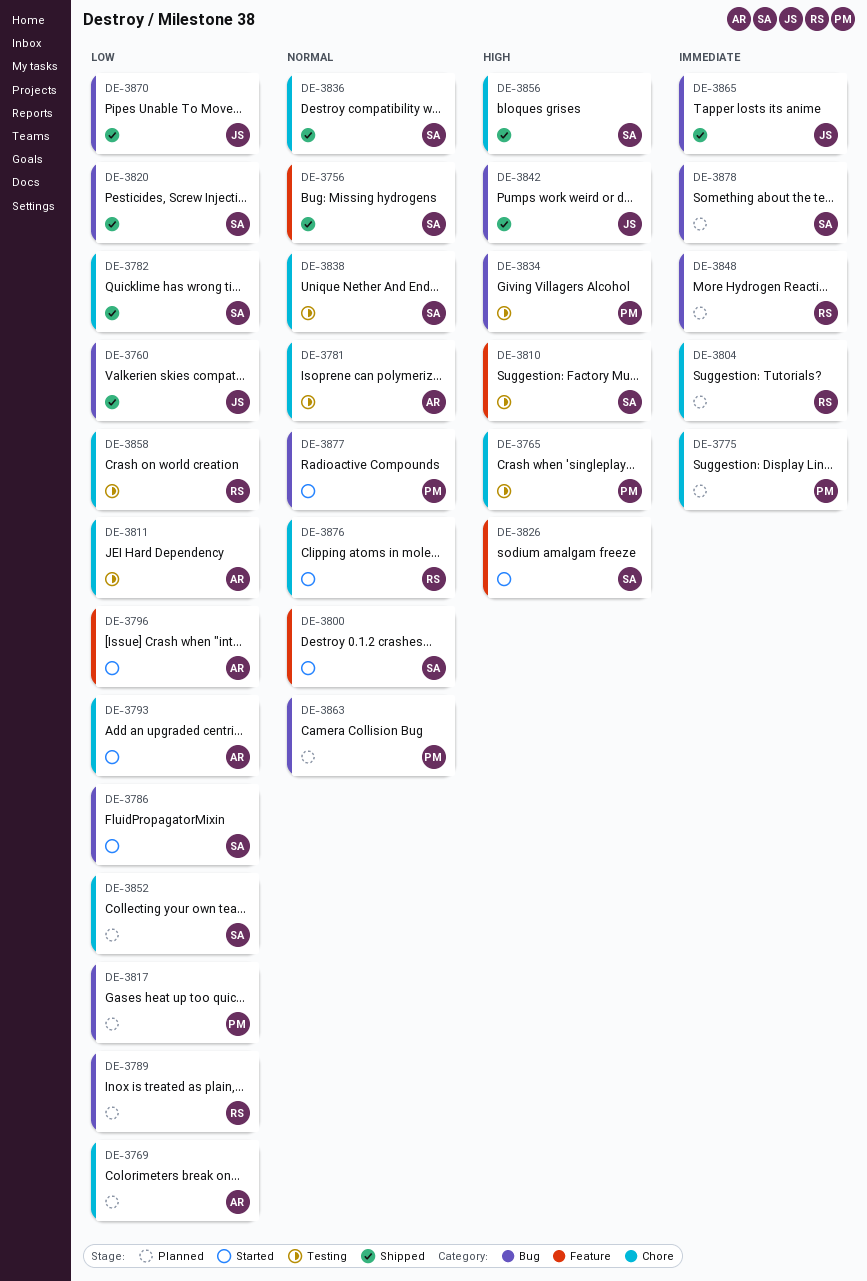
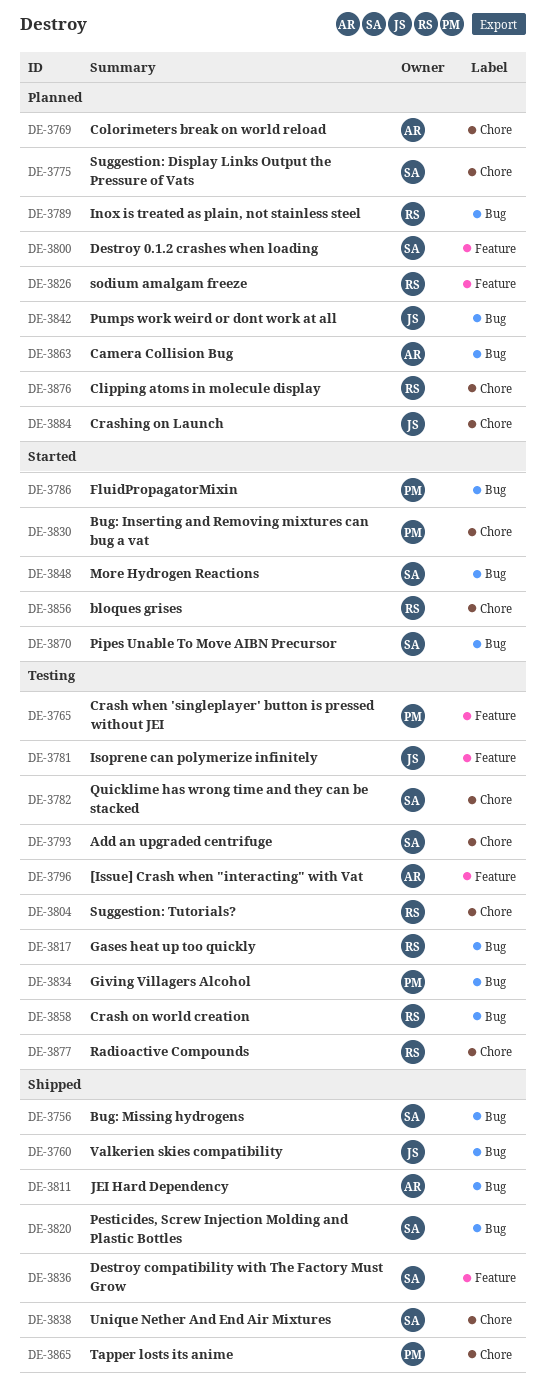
DE-3756, label: Feature -> Bug
DE-3765, label: Chore -> Feature
DE-3775, owner: PM -> SA
DE-3781, owner: AR -> JS
DE-3781, label: Chore -> Feature
DE-3782, status: Shipped -> Testing
DE-3786, owner: SA -> PM
DE-3793, status: Started -> Testing
DE-3793, owner: AR -> SA
DE-3796, status: Started -> Testing
DE-3800, status: Started -> Planned
DE-3804, status: Planned -> Testing
DE-3810: present -> none
DE-3811, status: Testing -> Shipped
DE-3811, label: Chore -> Bug
DE-3817, status: Planned -> Testing
DE-3817, owner: PM -> RS
DE-3826, status: Started -> Planned
DE-3826, owner: SA -> RS
DE-3830: none -> present
DE-3836, label: Chore -> Feature
DE-3838, status: Testing -> Shipped
DE-3842, status: Shipped -> Planned
DE-3848, status: Planned -> Started
DE-3848, owner: RS -> SA
DE-3852: present -> none
DE-3856, status: Shipped -> Started
DE-3856, owner: SA -> RS
DE-3858, label: Chore -> Bug
DE-3863, owner: PM -> AR
DE-3865, owner: JS -> PM
DE-3865, label: Bug -> Chore
DE-3870, status: Shipped -> Started
DE-3870, owner: JS -> SA
DE-3876, status: Started -> Planned
DE-3877, status: Started -> Testing
DE-3877, owner: PM -> RS
DE-3877, label: Bug -> Chore
DE-3878: present -> none
DE-3884: none -> present

